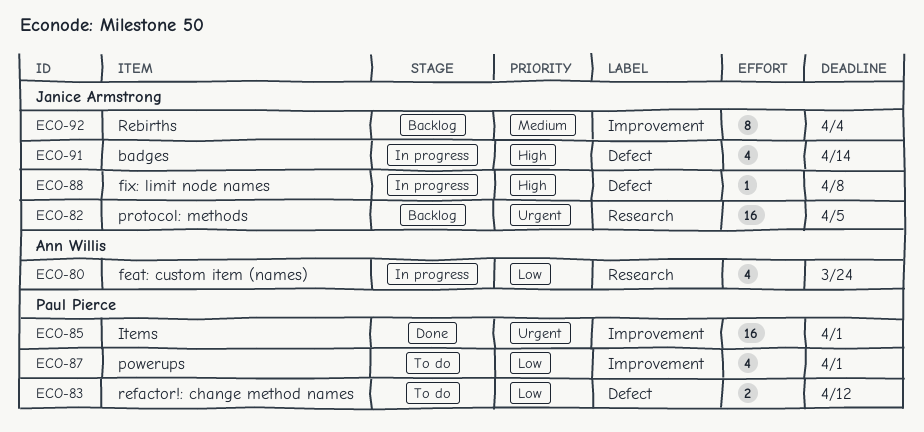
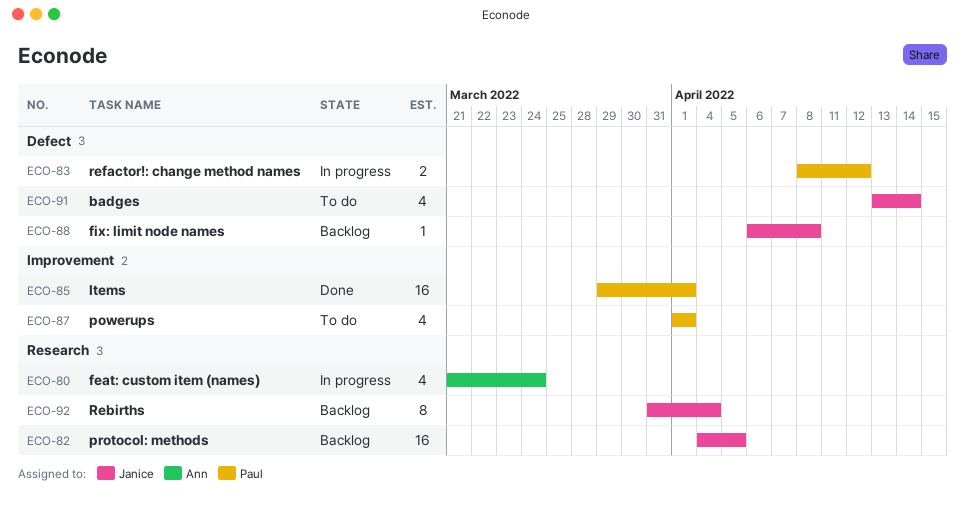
ECO-83, status: To do -> In progress
ECO-88, status: In progress -> Backlog
ECO-91, status: In progress -> To do
ECO-92, label: Improvement -> Research

